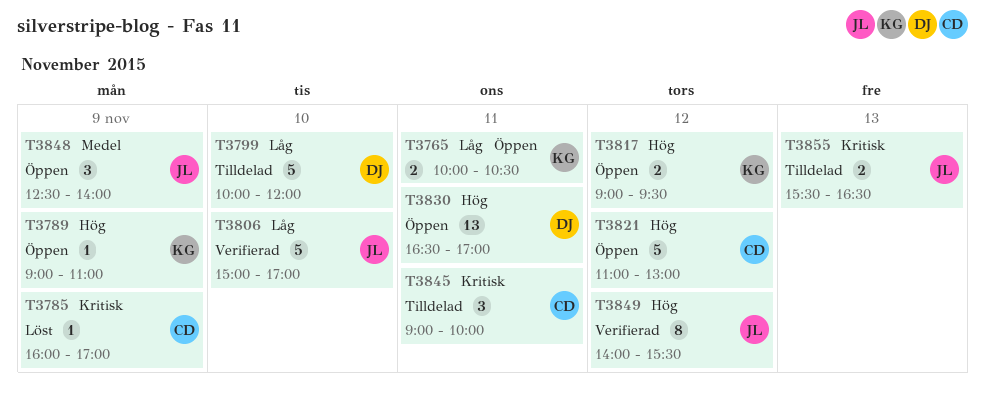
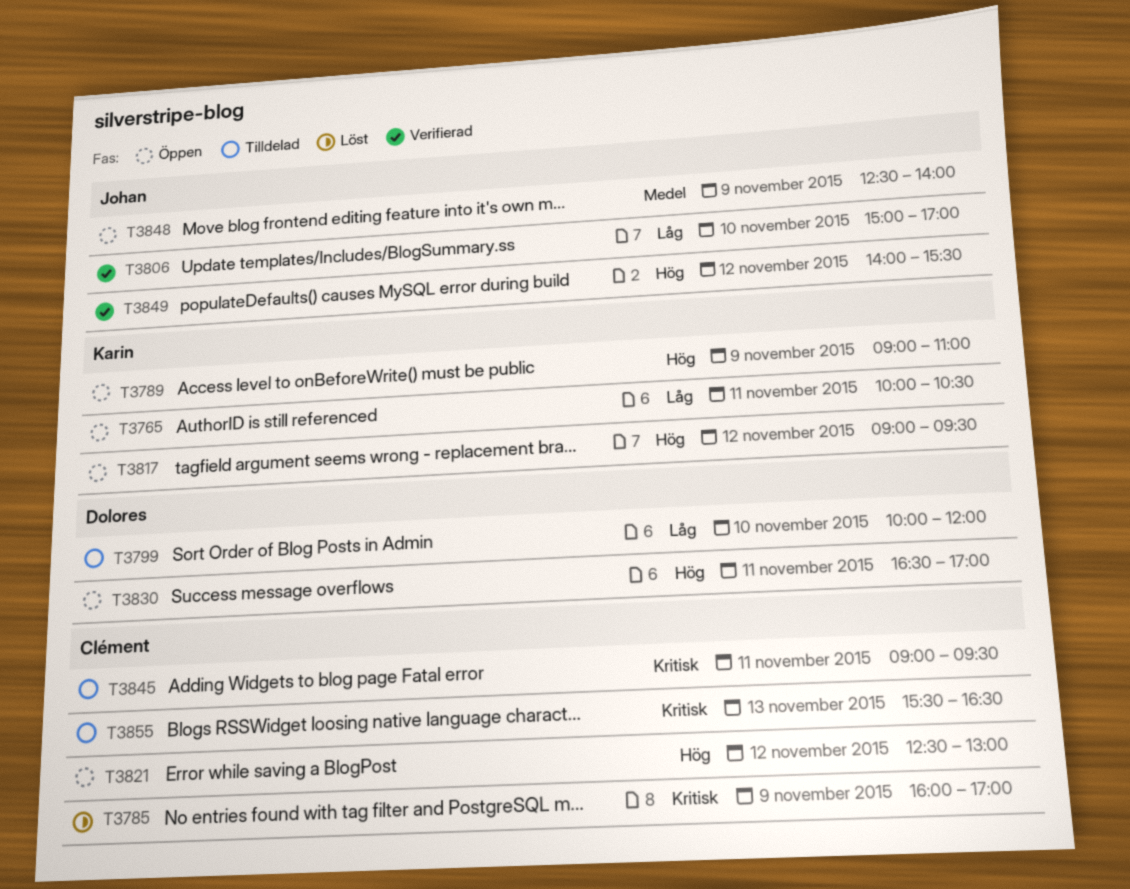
T3821, begins: 11:00 -> 12:30
T3845, ends: 10:00 -> 09:30
T3855, owner: Johan -> Clément

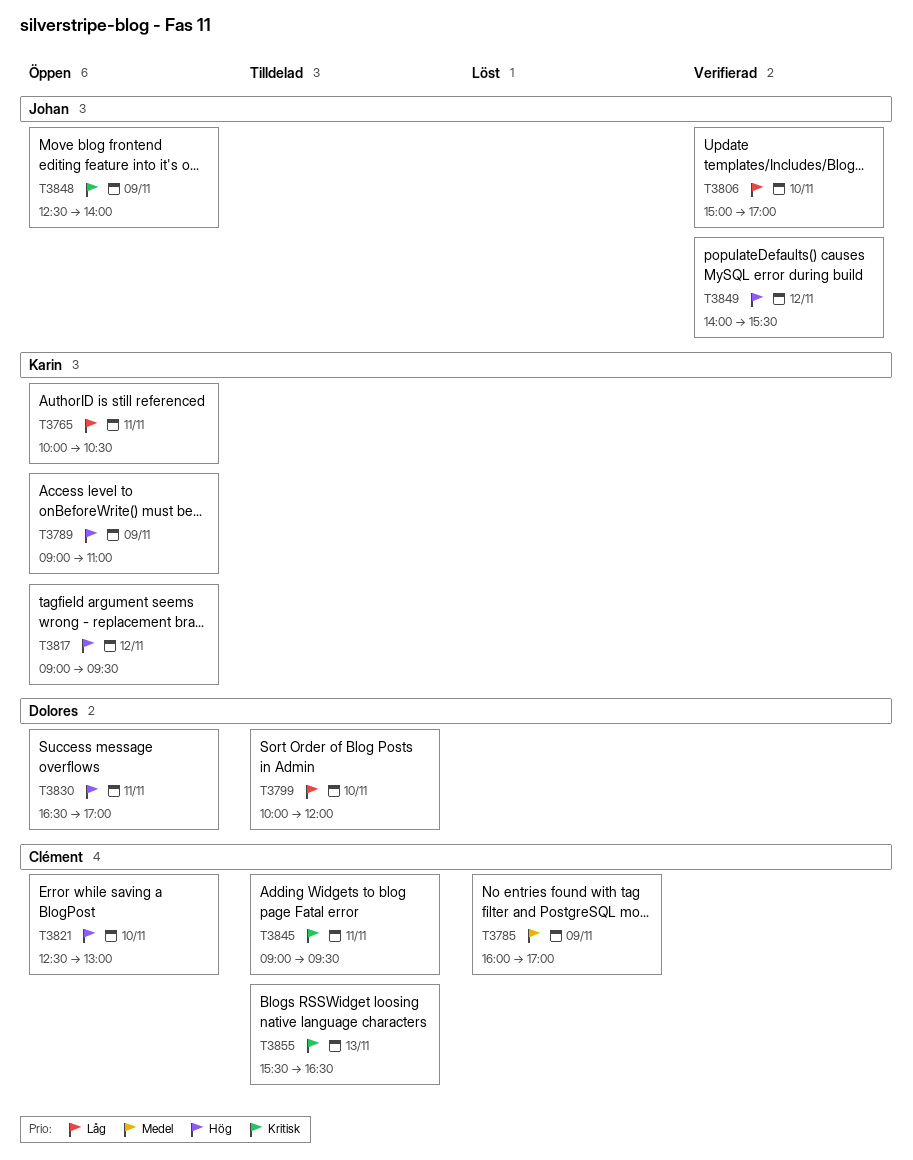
T3785, priority: Kritisk -> Medel
T3821, day: Nov 12 -> Nov 10
T3848, priority: Medel -> Kritisk

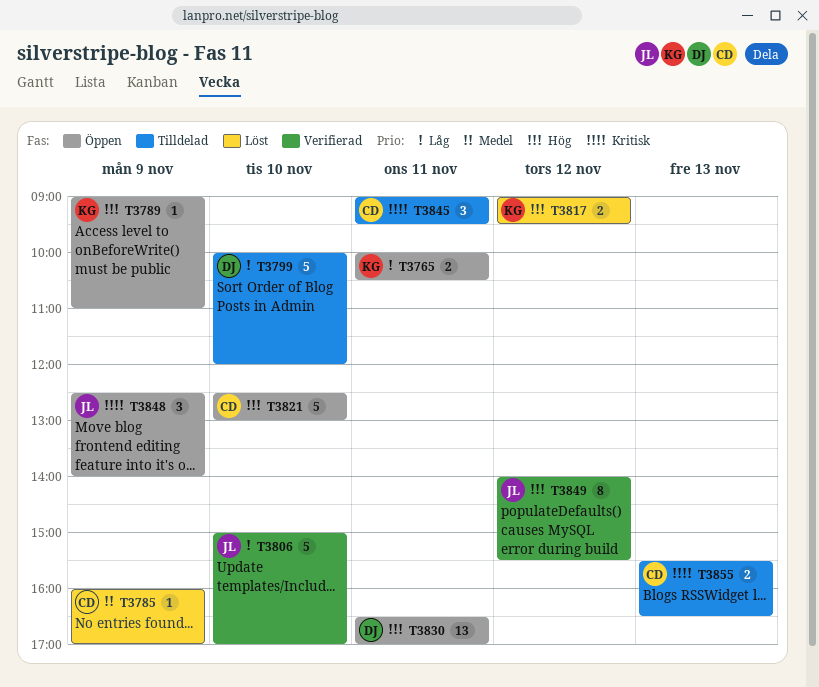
T3817, status: Öppen -> Löst

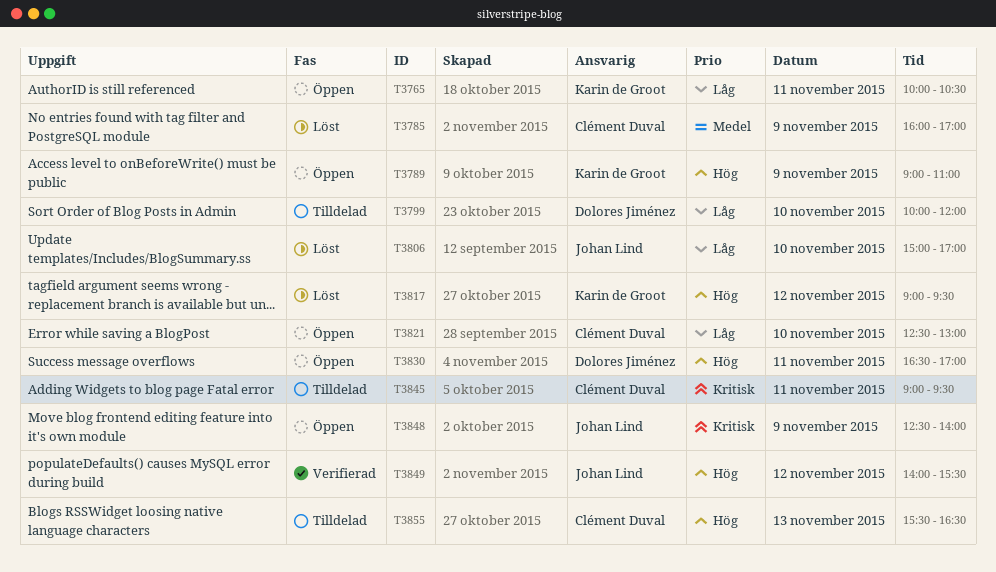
T3806, status: Verifierad -> Löst
T3821, priority: Hög -> Låg
T3855, priority: Kritisk -> Hög

